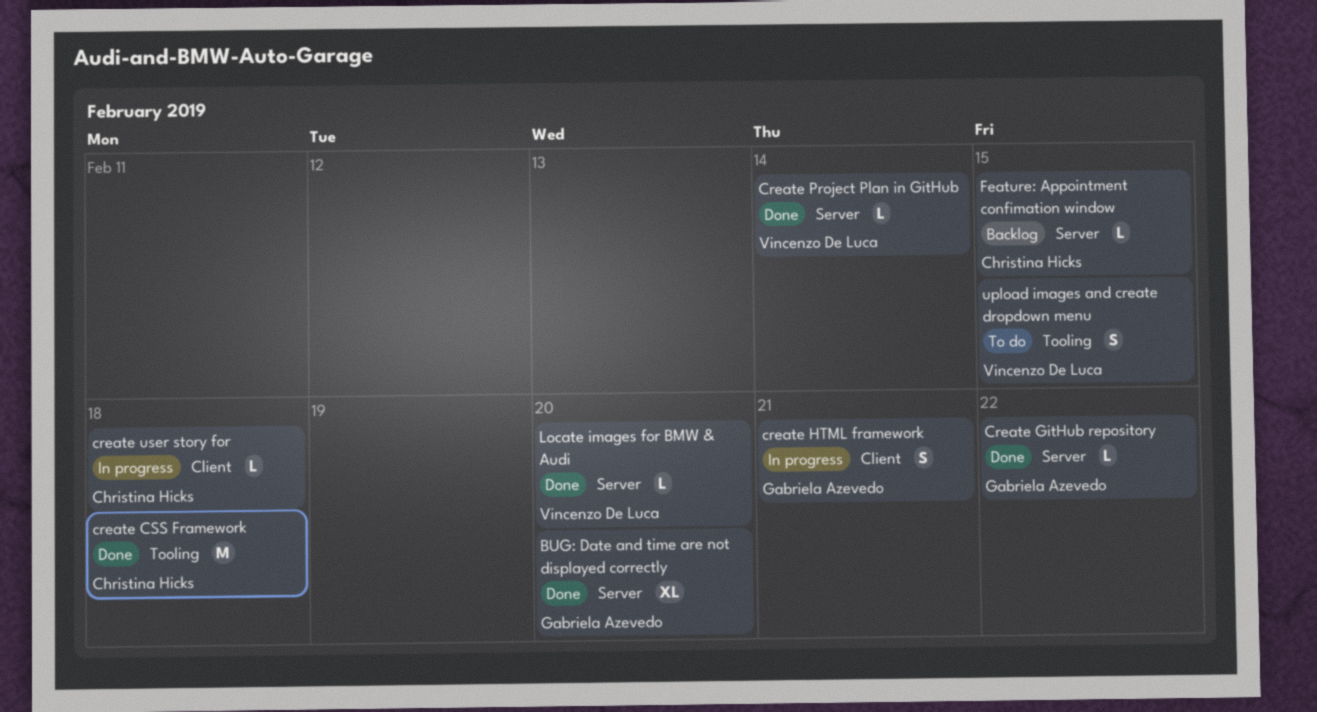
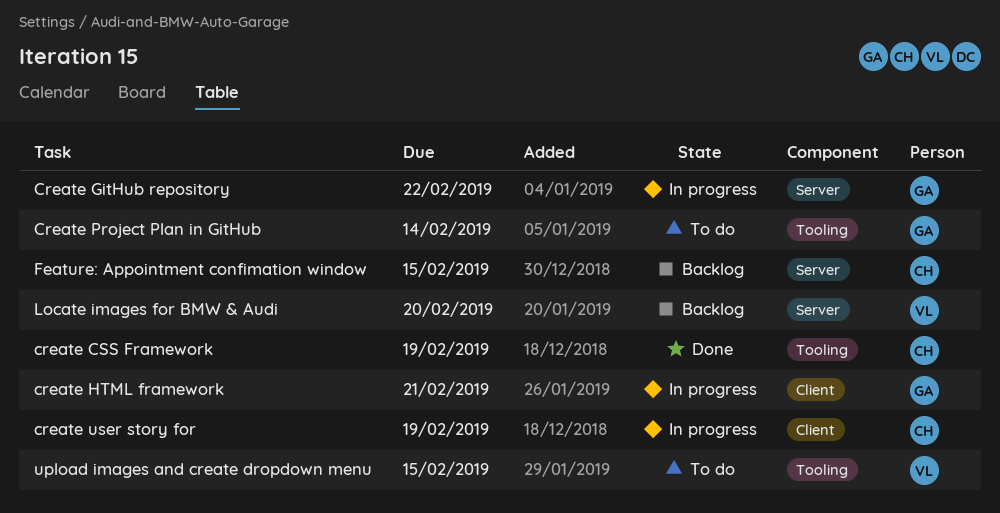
BUG: Date and time are not displayed correctly: present -> none
create CSS Framework, due: Feb 18 -> Feb 19
Create GitHub repository, status: Done -> In progress
Create Project Plan in GitHub, status: Done -> To do
Create Project Plan in GitHub, owner: Vincenzo De Luca -> Gabriela Azevedo
Create Project Plan in GitHub, label: Server -> Tooling
create user story for, due: Feb 18 -> Feb 19
Locate images for BMW & Audi, status: Done -> Backlog

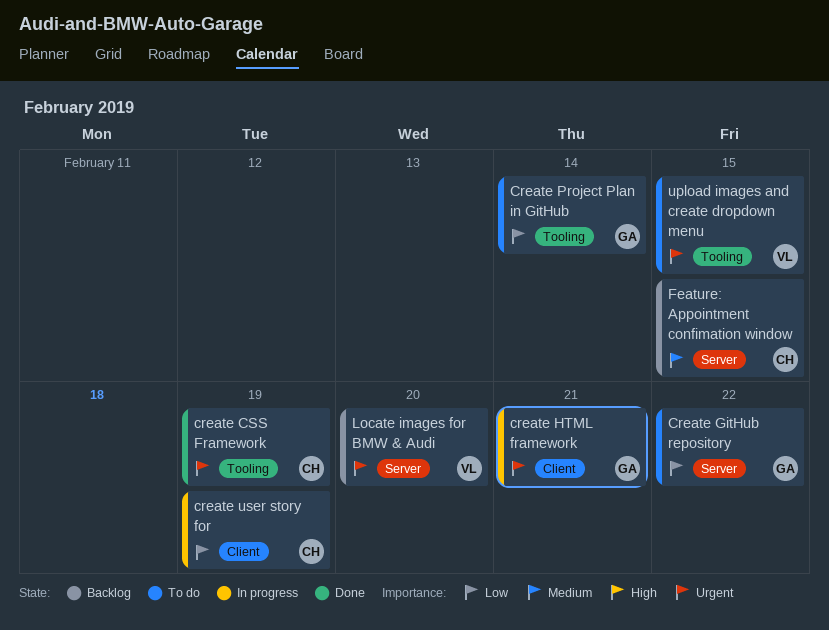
Create GitHub repository, status: In progress -> To do

